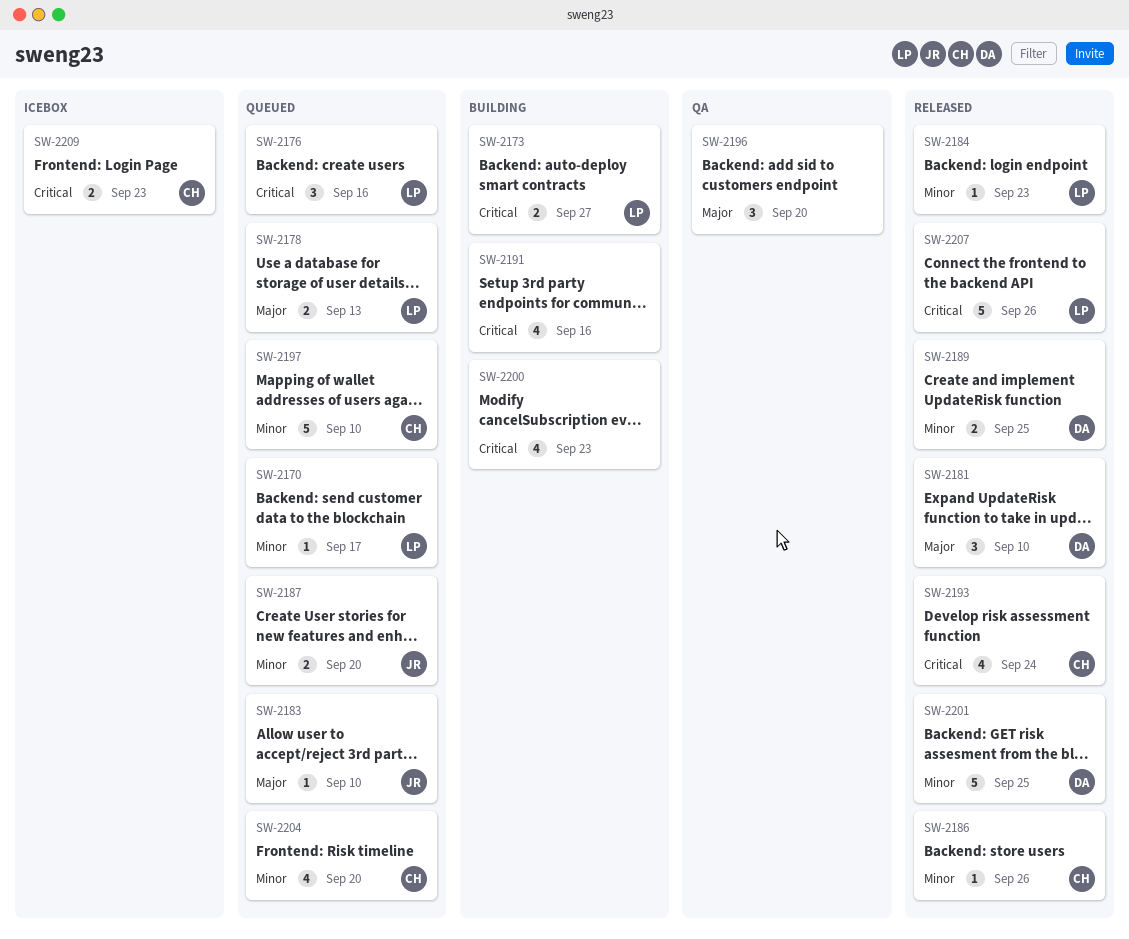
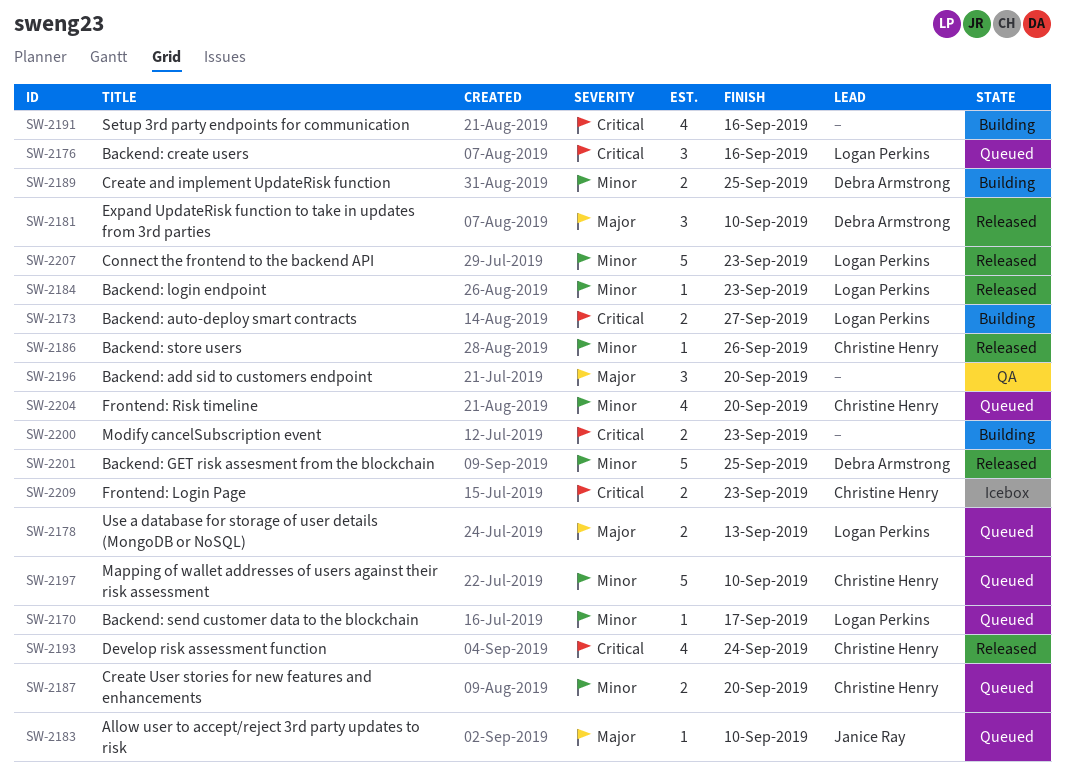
SW-2187, owner: Janice Ray -> Christine Henry
SW-2189, status: Released -> Building
SW-2200, estimate: 4 -> 2
SW-2207, priority: Critical -> Minor
SW-2207, due: Sep 26 -> Sep 23

